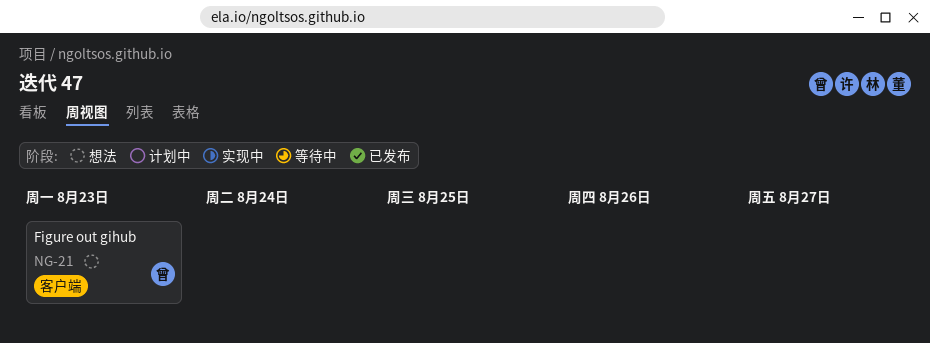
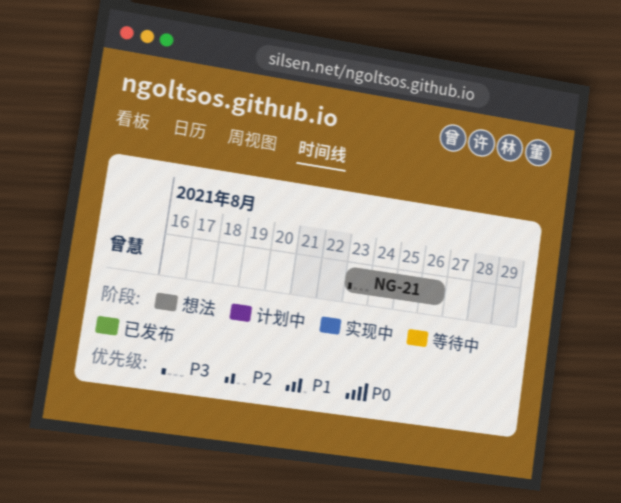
NG-21, due: Aug 23 -> Aug 26

